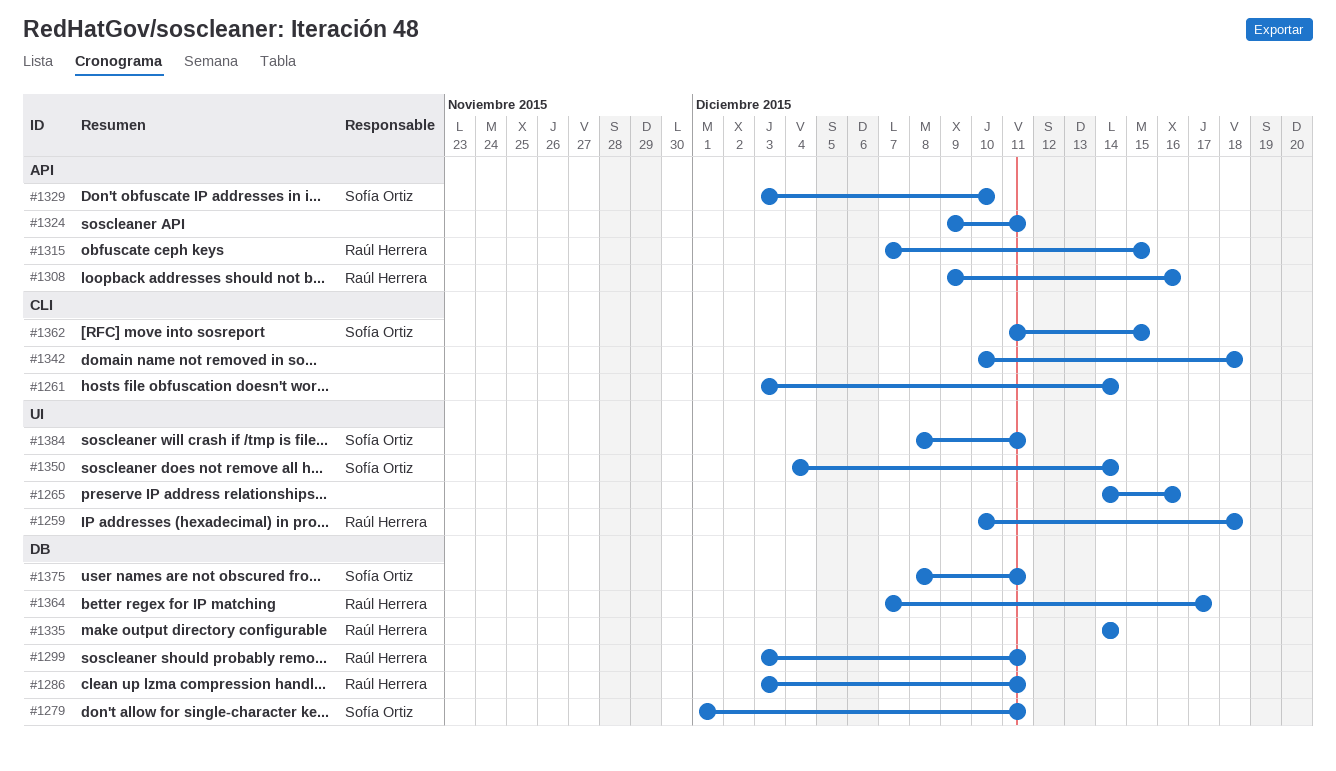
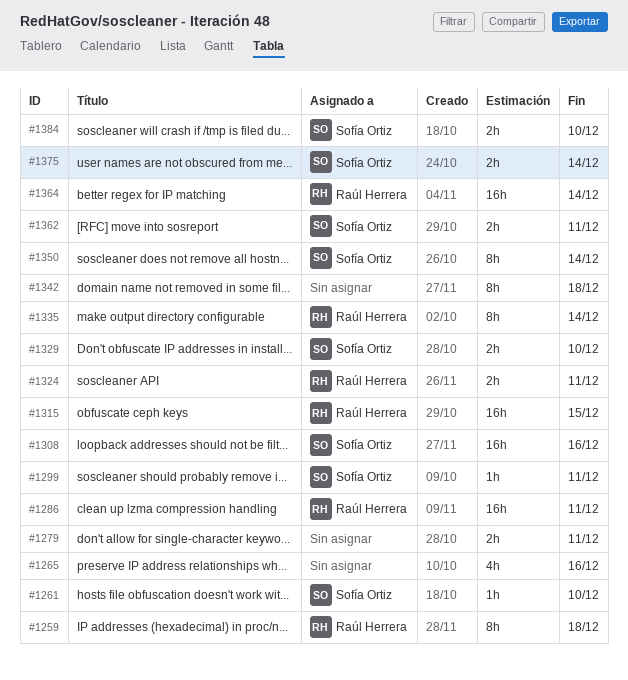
#1261, owner: none -> Sofía Ortiz
#1261, due: Dec 14 -> Dec 10
#1279, owner: Sofía Ortiz -> none
#1299, owner: Raúl Herrera -> Sofía Ortiz
#1308, owner: Raúl Herrera -> Sofía Ortiz
#1324, owner: none -> Raúl Herrera
#1362, due: Dec 15 -> Dec 11
#1364, due: Dec 17 -> Dec 14
#1375, due: Dec 11 -> Dec 14
#1384, due: Dec 11 -> Dec 10

